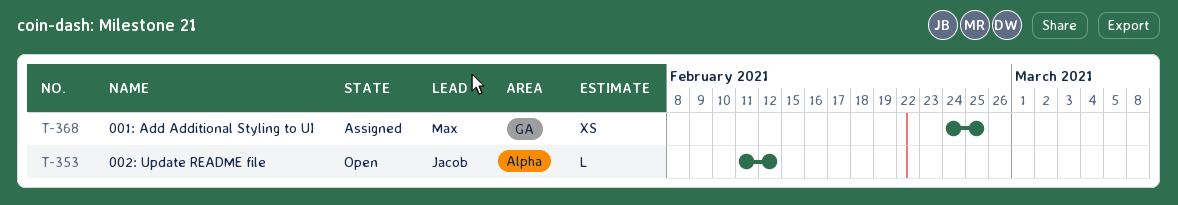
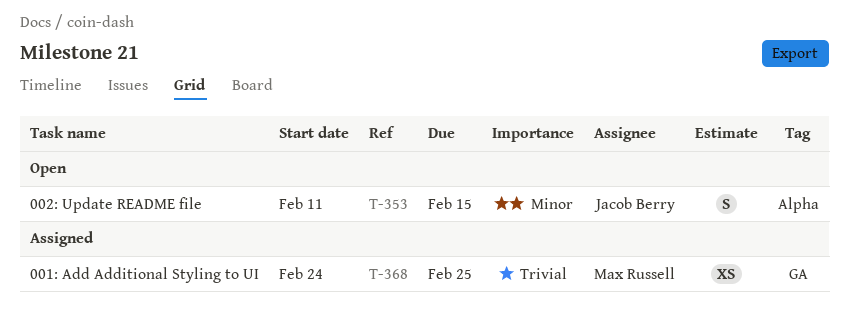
T-353, estimate: L -> S
T-353, due: Feb 12 -> Feb 15

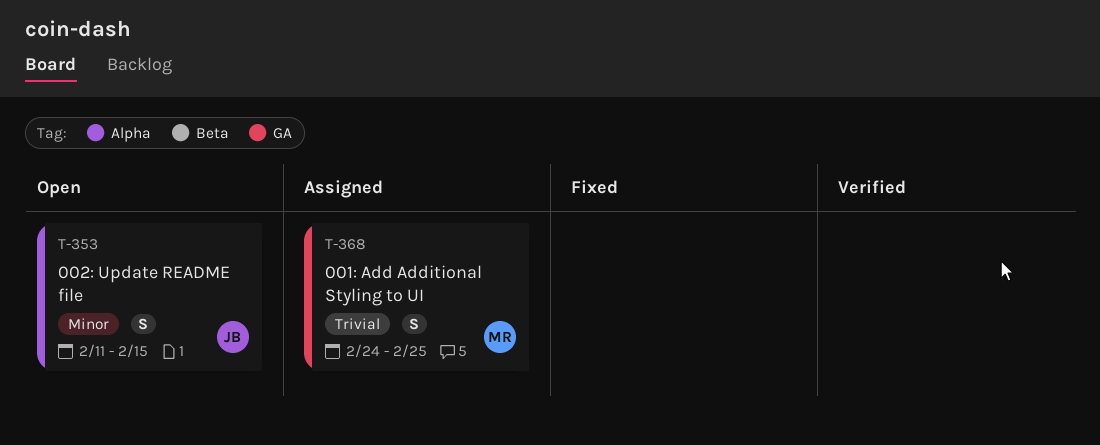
T-368, estimate: XS -> S

